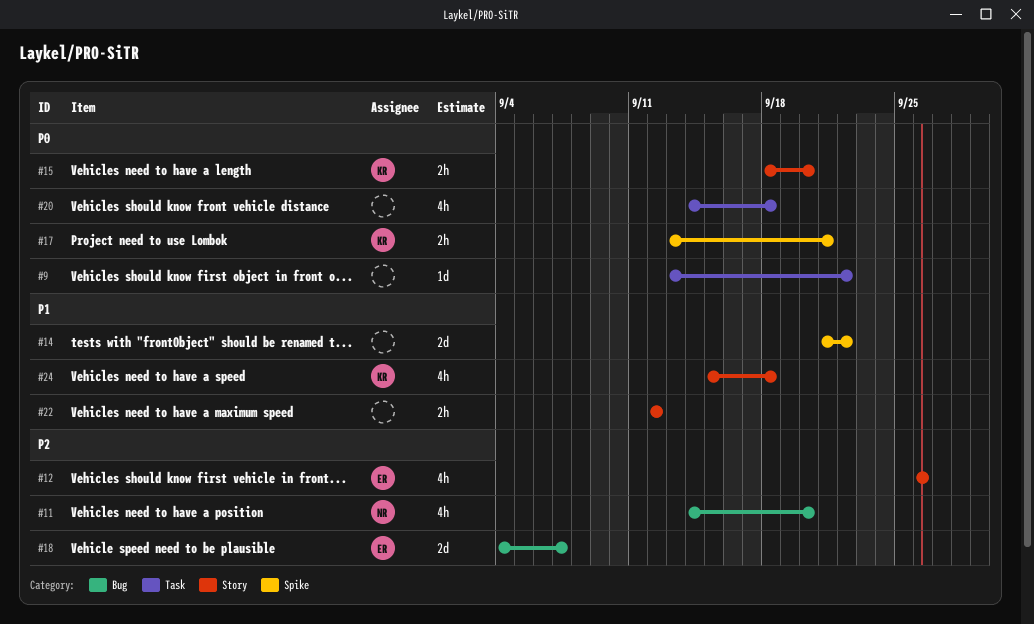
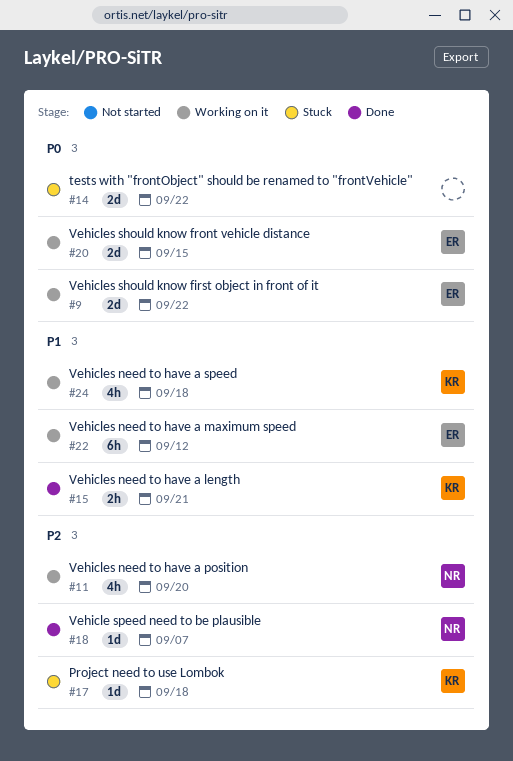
#9, owner: none -> ER
#9, estimate: 1d -> 2d
#12: present -> none
#14, priority: P1 -> P0
#15, priority: P0 -> P1
#15, due: Sep 20 -> Sep 21
#17, priority: P0 -> P2
#17, estimate: 2h -> 1d
#17, due: Sep 21 -> Sep 18
#18, owner: ER -> NR
#18, estimate: 2d -> 1d
#20, owner: none -> ER
#20, estimate: 4h -> 2d
#20, due: Sep 18 -> Sep 15
#22, owner: none -> ER
#22, estimate: 2h -> 6h

